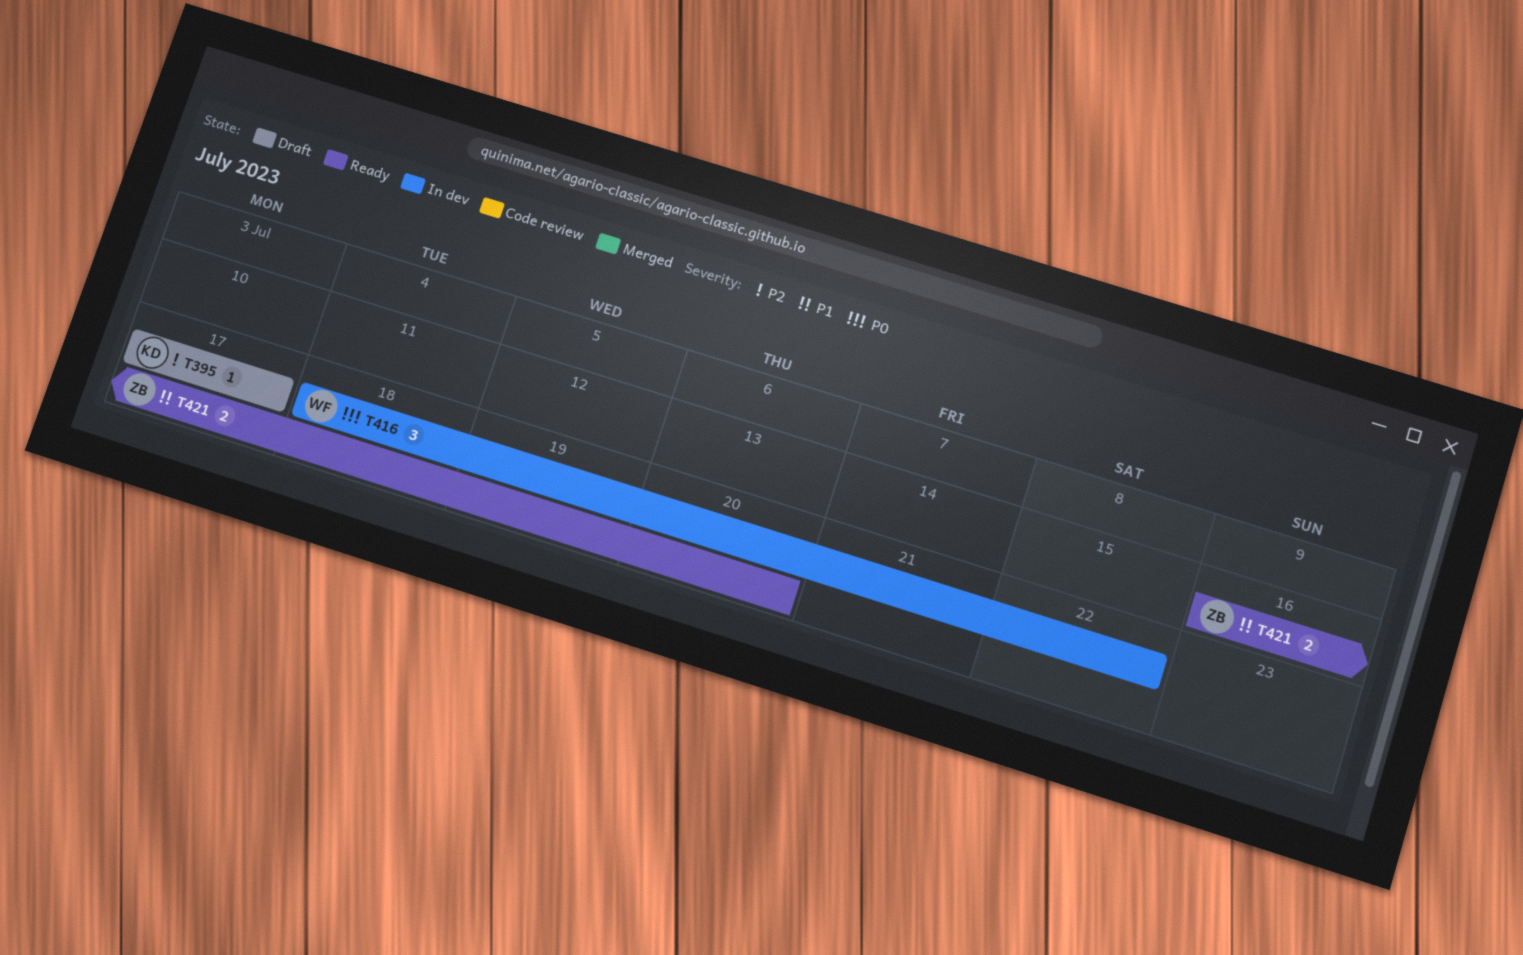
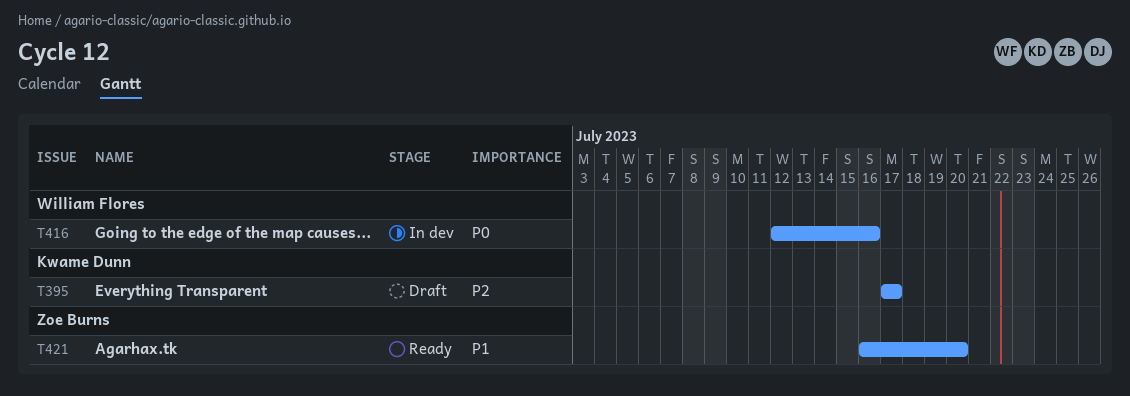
T416, start: Jul 18 -> Jul 12
T416, due: Jul 22 -> Jul 16

